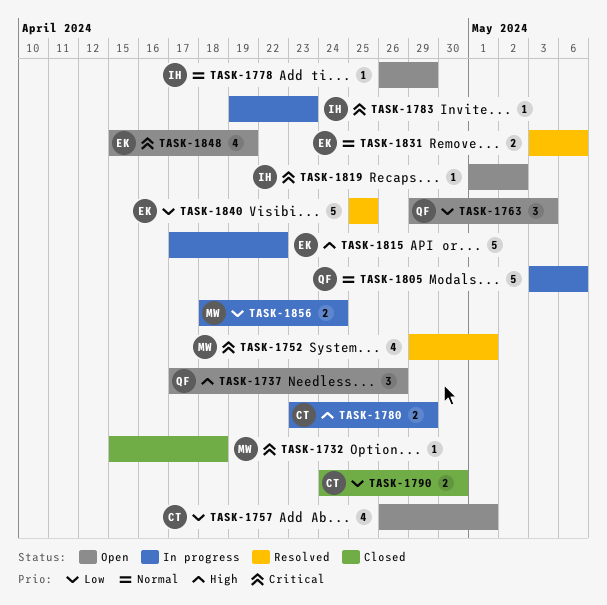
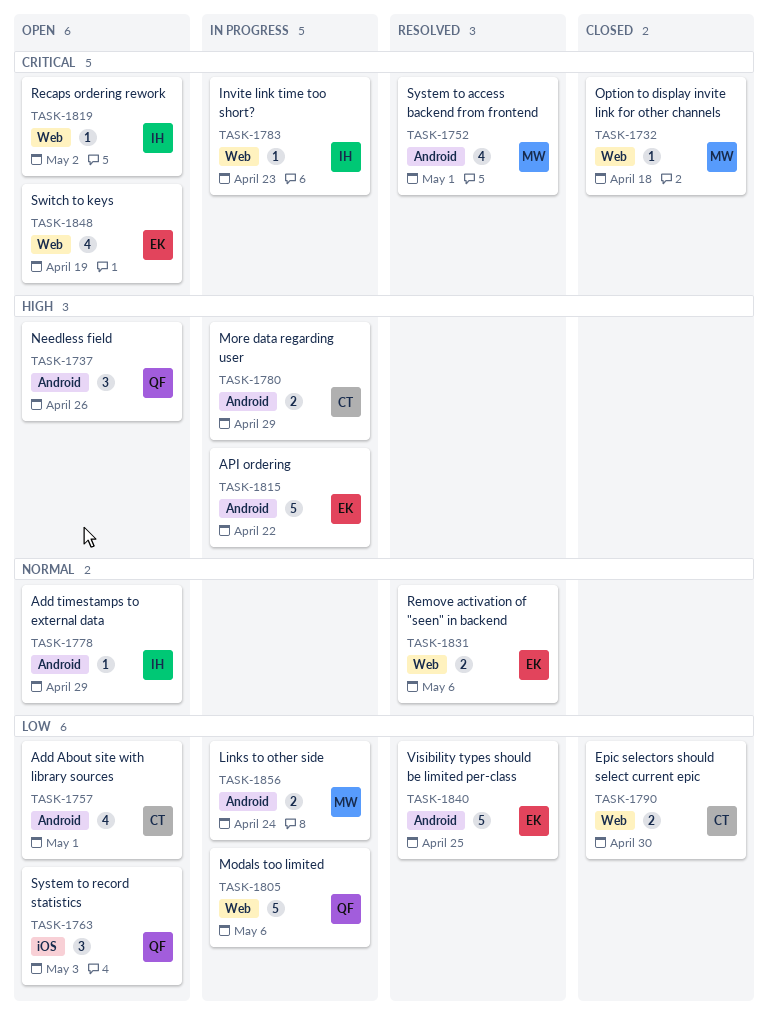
TASK-1805, priority: Normal -> Low

